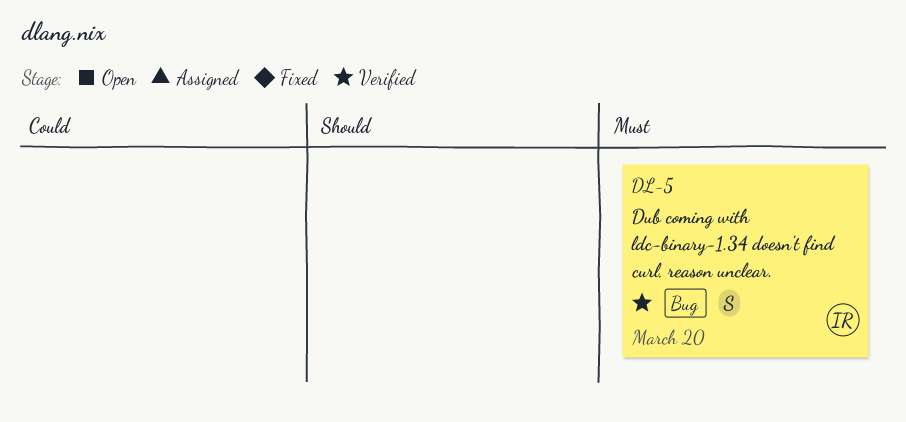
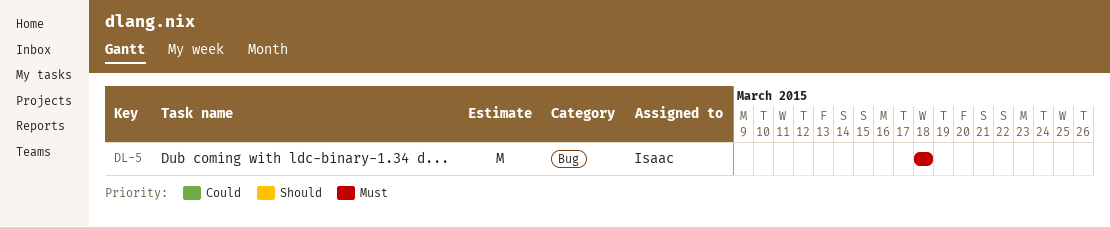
DL-5, estimate: S -> M
DL-5, due: Mar 20 -> Mar 18

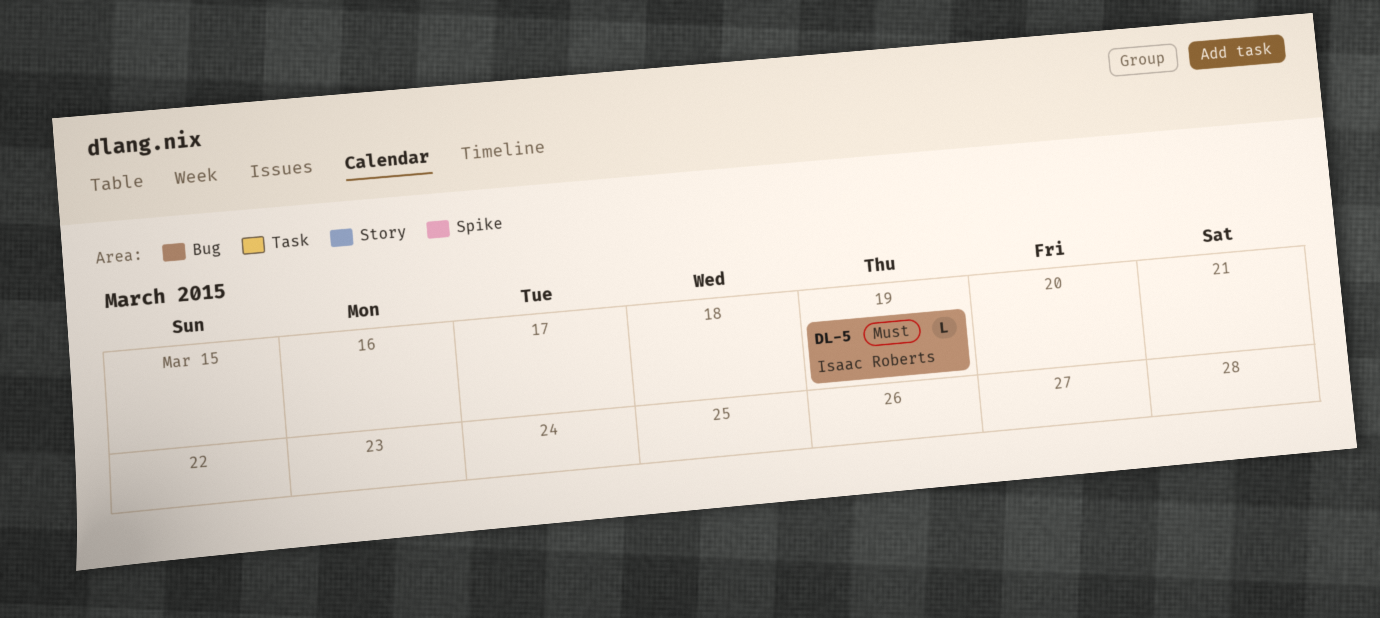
DL-5, estimate: M -> L
DL-5, due: Mar 18 -> Mar 19

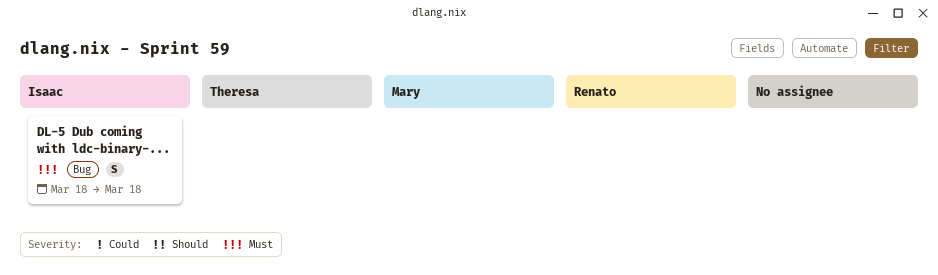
DL-5, estimate: L -> S
DL-5, due: Mar 19 -> Mar 18

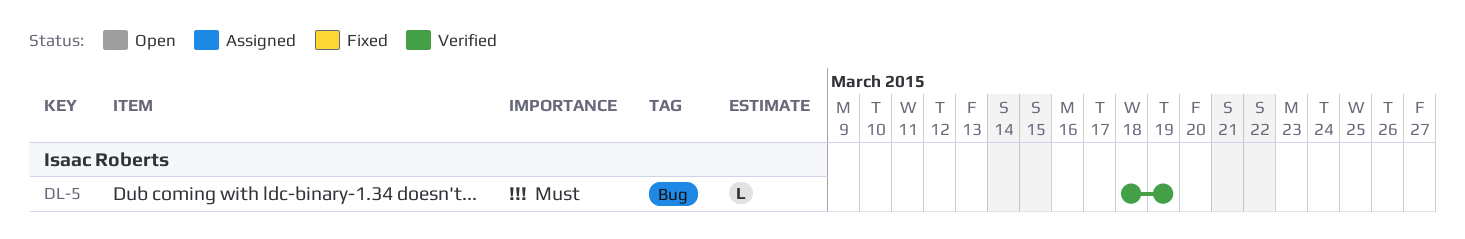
DL-5, estimate: S -> L
DL-5, due: Mar 18 -> Mar 19

